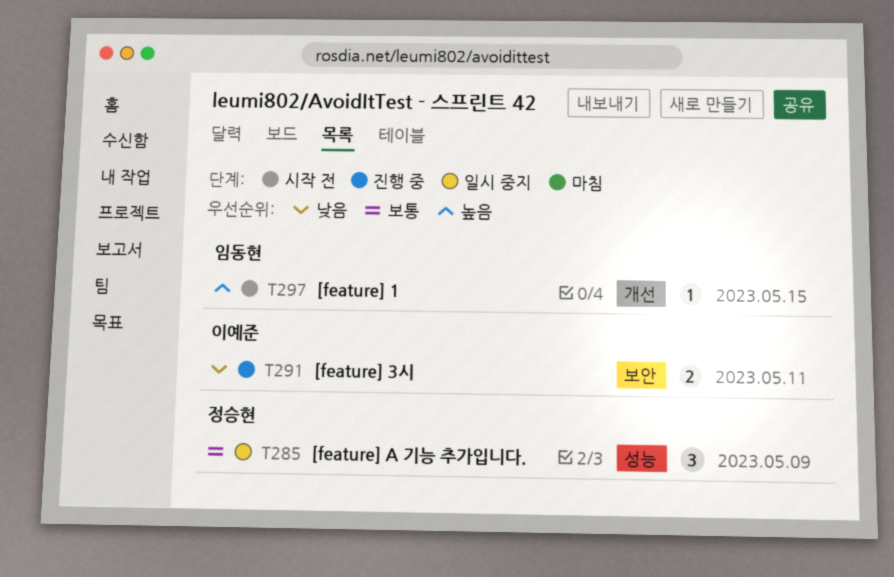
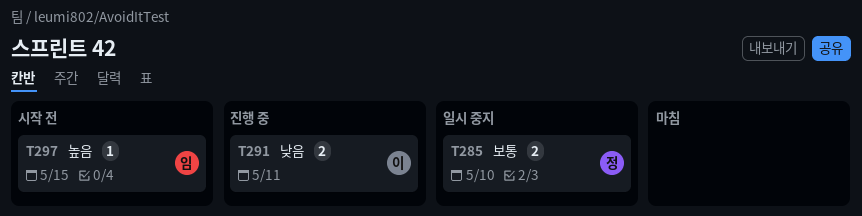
T285, estimate: 3 -> 2
T285, due: May 9 -> May 10

